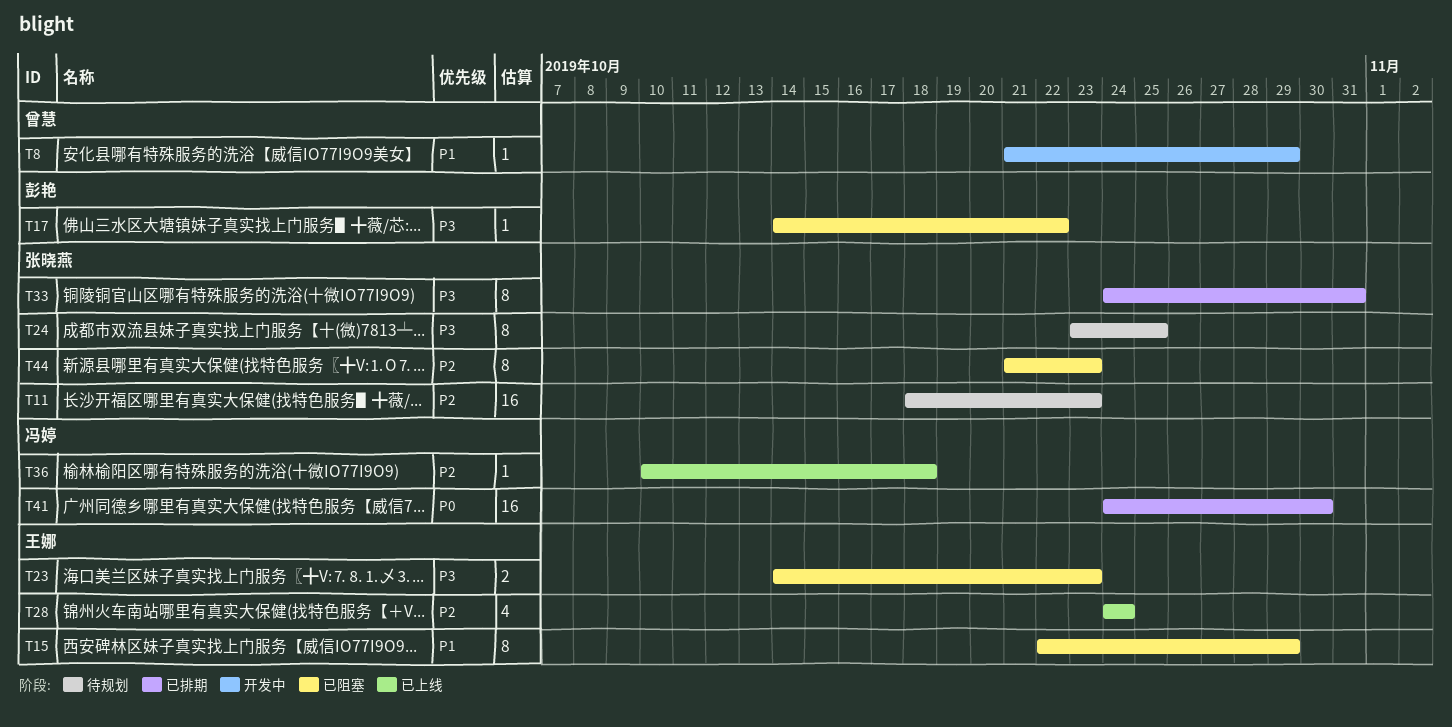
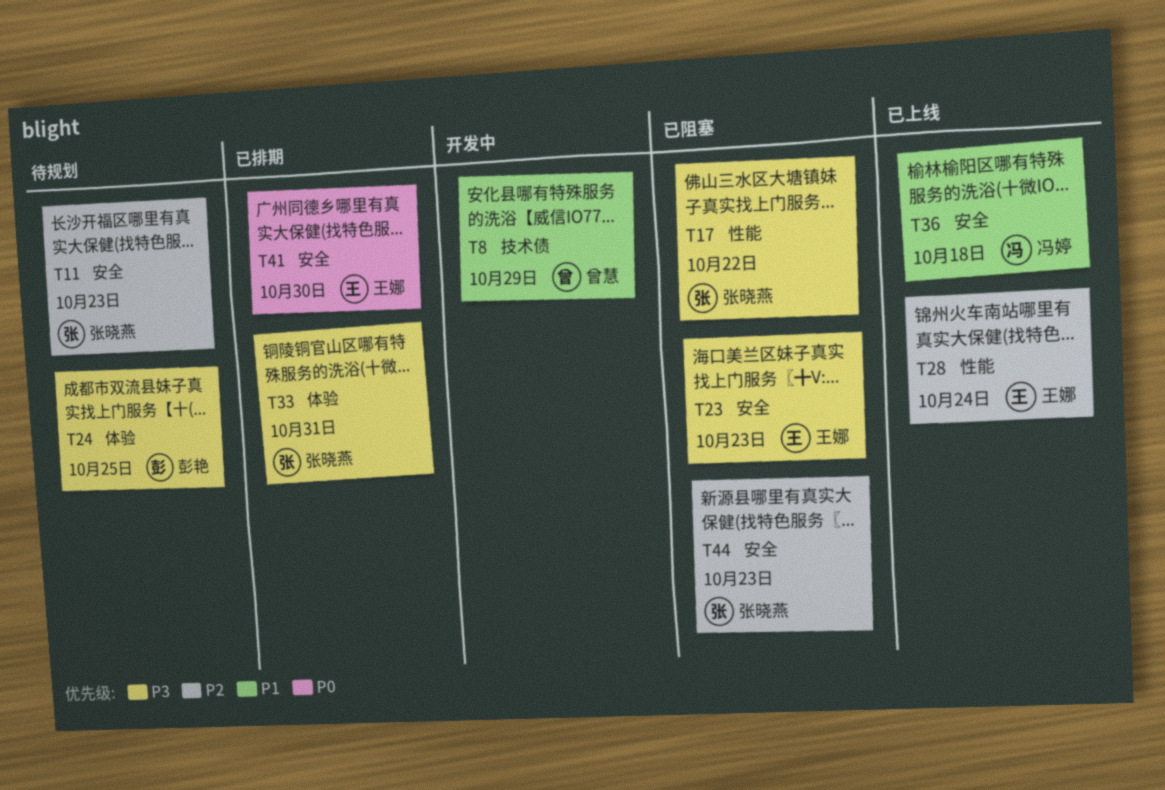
T15: present -> none
T17, owner: 彭艳 -> 张晓燕
T24, owner: 张晓燕 -> 彭艳
T36, priority: P2 -> P1
T41, owner: 冯婷 -> 王娜

